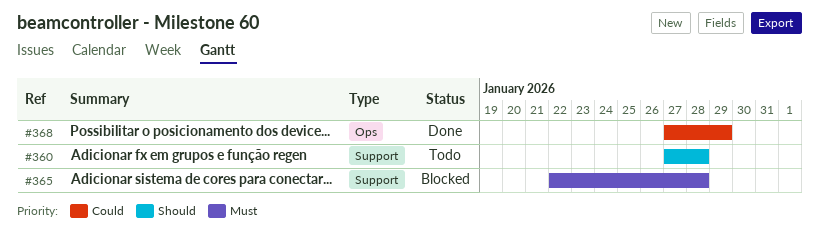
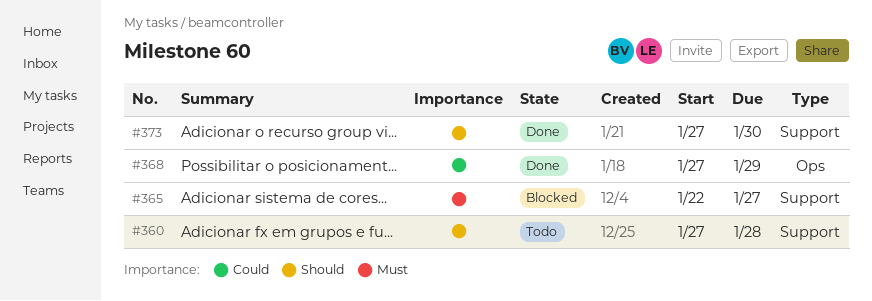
#365, due: Jan 28 -> Jan 27
#373: none -> present

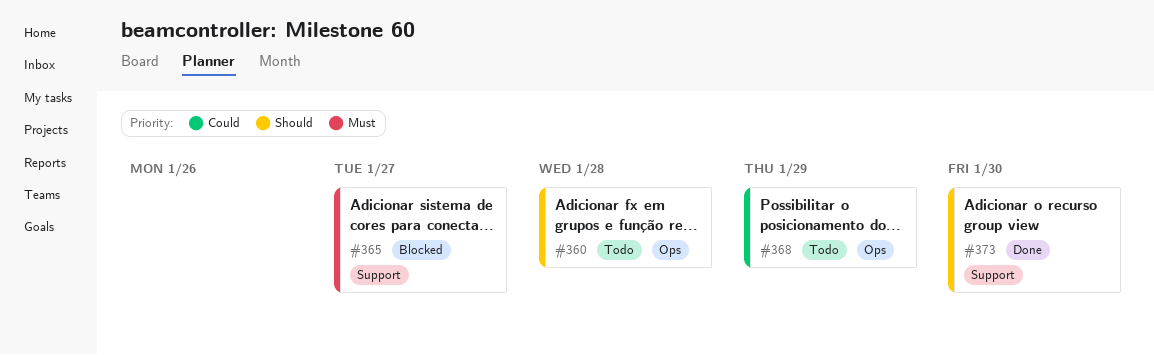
#360, label: Support -> Ops
#368, status: Done -> Todo

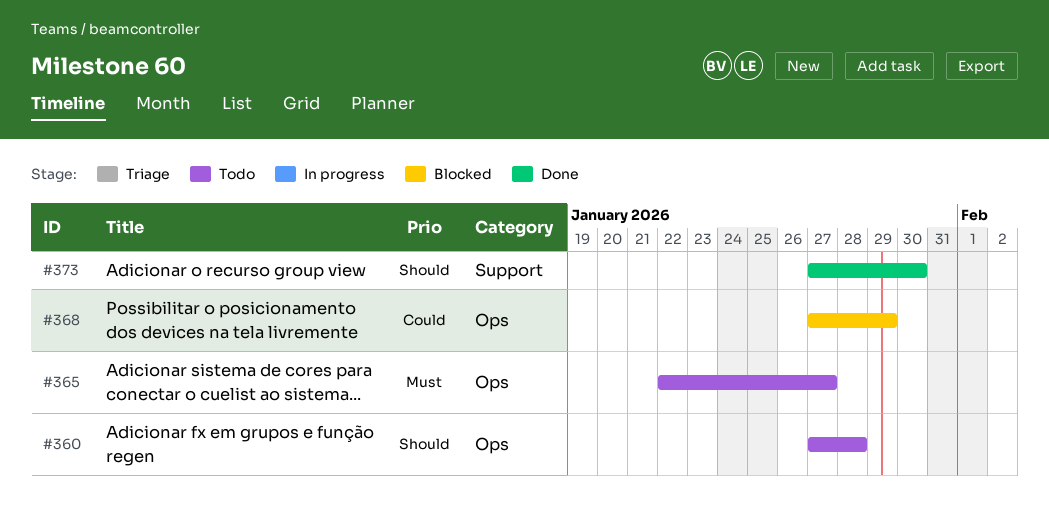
#365, status: Blocked -> Todo
#365, label: Support -> Ops
#368, status: Todo -> Blocked

